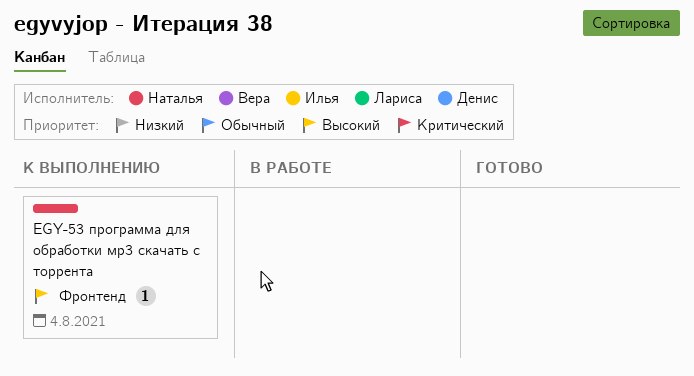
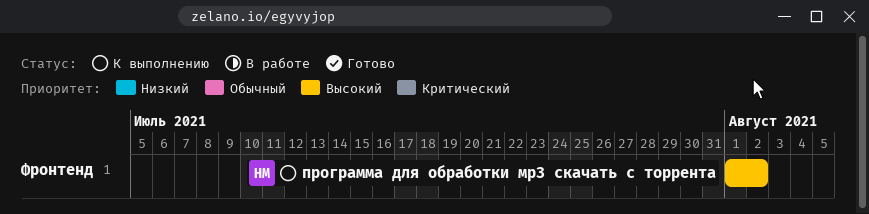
программа для обработки мр3 скачать с торрента, due: Aug 4 -> Aug 2

